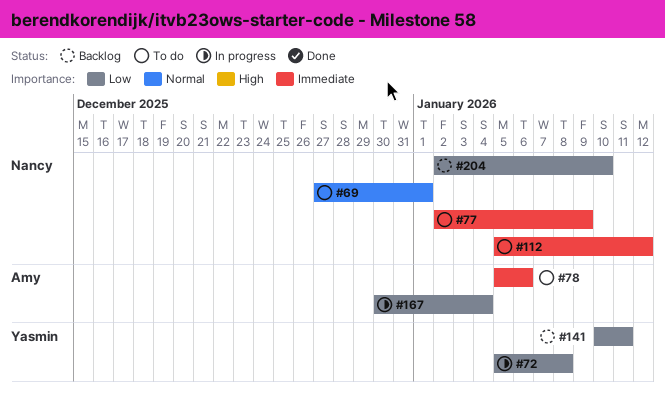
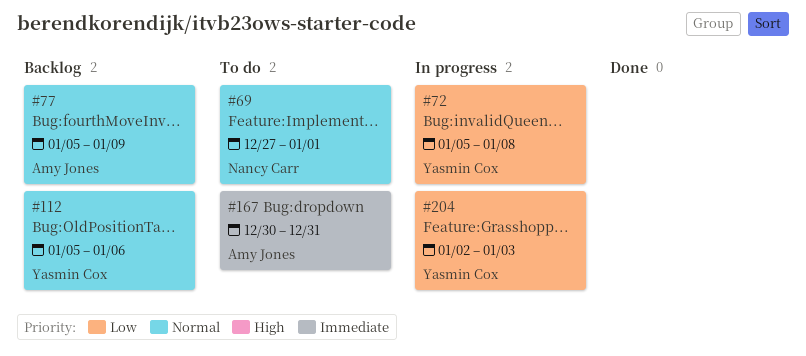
#77, status: To do -> Backlog
#77, owner: Nancy Carr -> Amy Jones
#77, priority: Immediate -> Normal
#77, start: Jan 2 -> Jan 5
#78: present -> none
#112, status: To do -> Backlog
#112, owner: Nancy Carr -> Yasmin Cox
#112, priority: Immediate -> Normal
#112, due: Jan 12 -> Jan 6
#141: present -> none
#167, status: In progress -> To do
#167, priority: Low -> Immediate
#167, due: Jan 4 -> Dec 31
#204, status: Backlog -> In progress
#204, owner: Nancy Carr -> Yasmin Cox
#204, due: Jan 10 -> Jan 3

